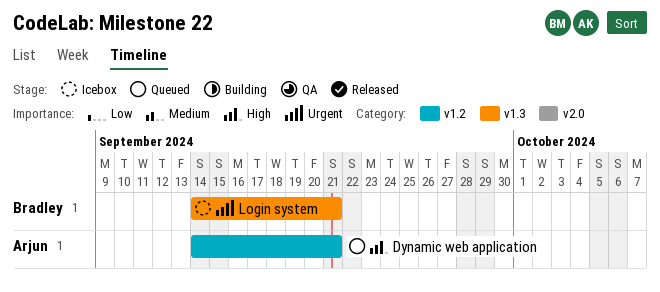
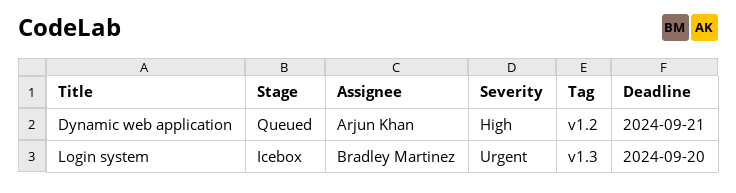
Login system, due: Sep 21 -> Sep 20

